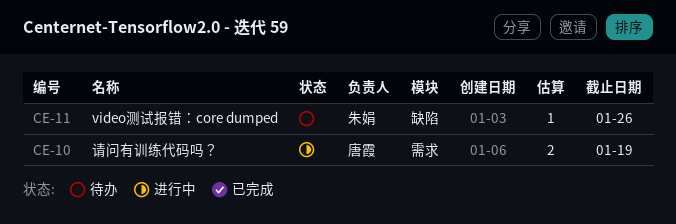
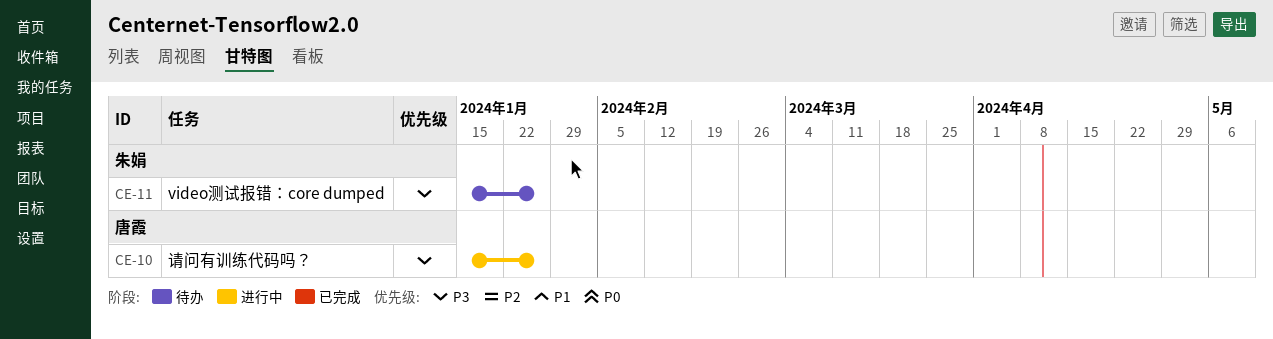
CE-10, due: Jan 19 -> Jan 26

